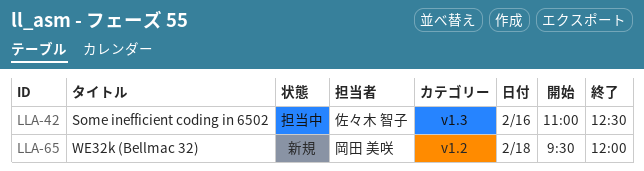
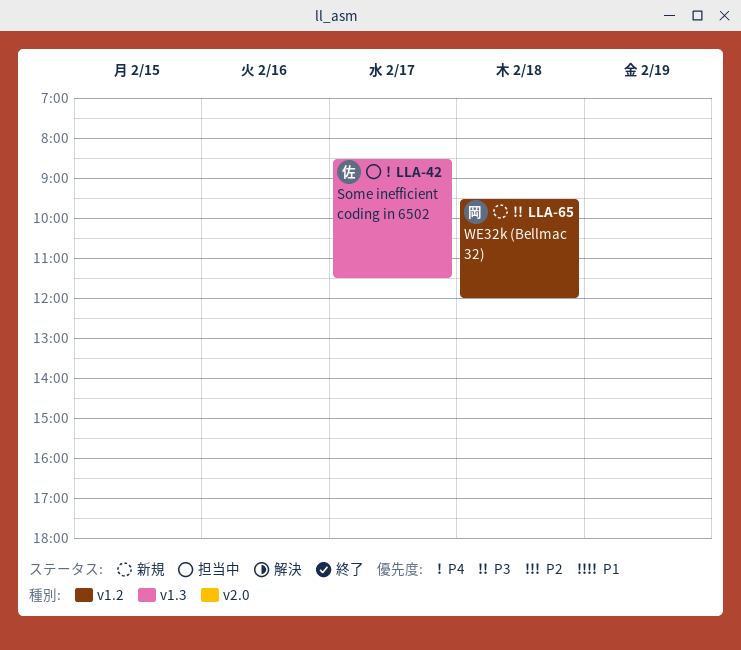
LLA-42, day: Feb 16 -> Feb 17
LLA-42, begins: 11:00 -> 08:30
LLA-42, ends: 12:30 -> 11:30

